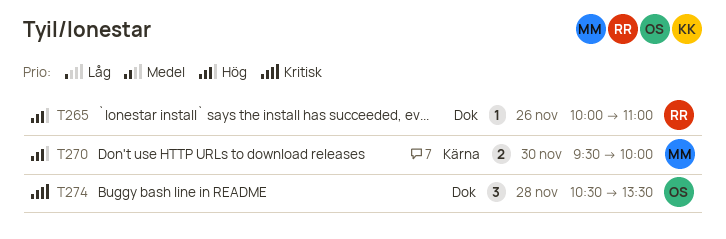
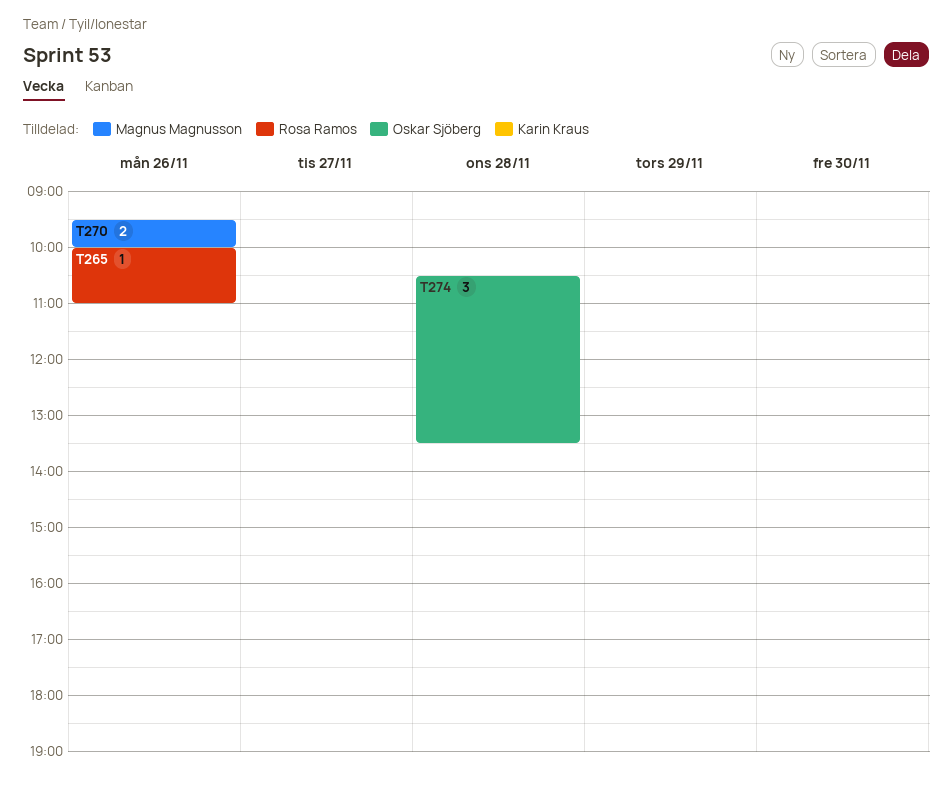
T270, day: Nov 30 -> Nov 26

